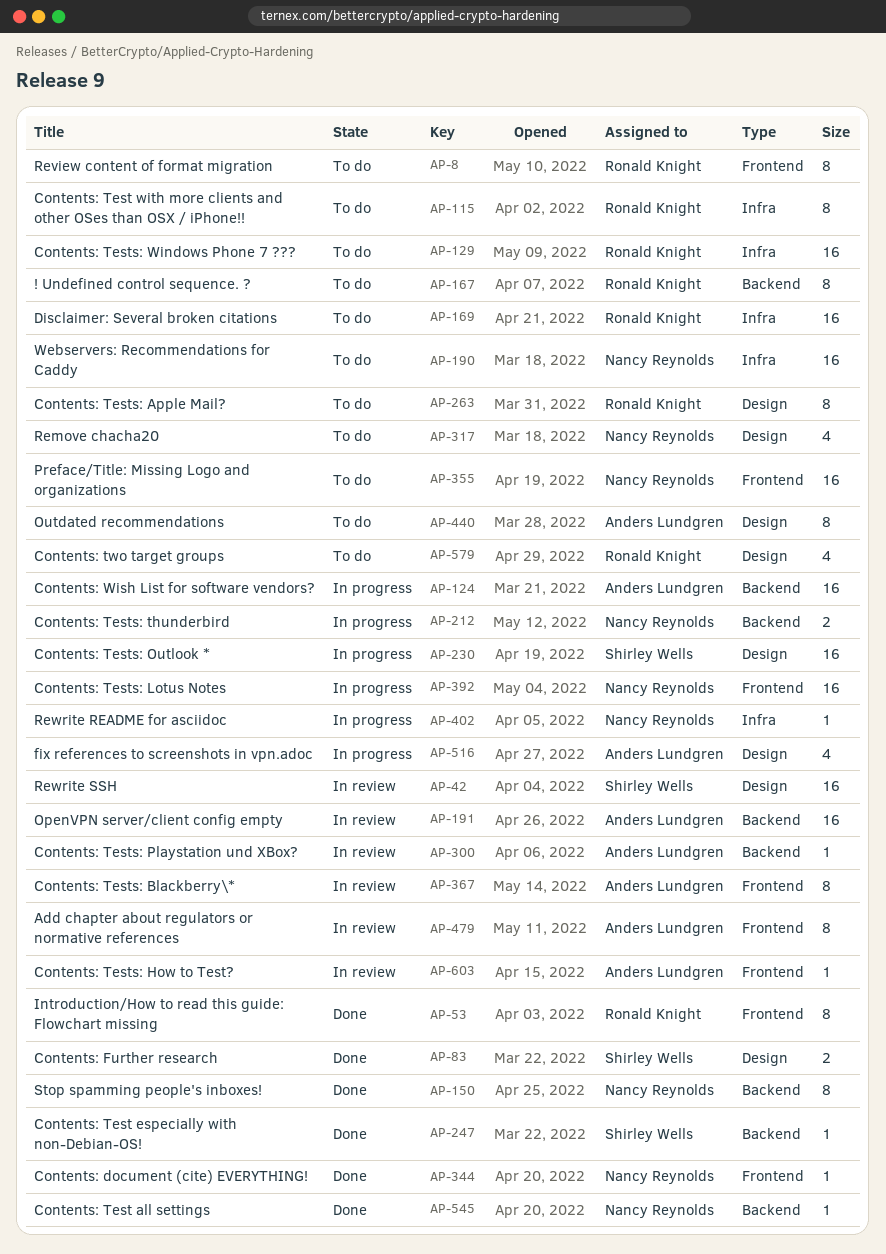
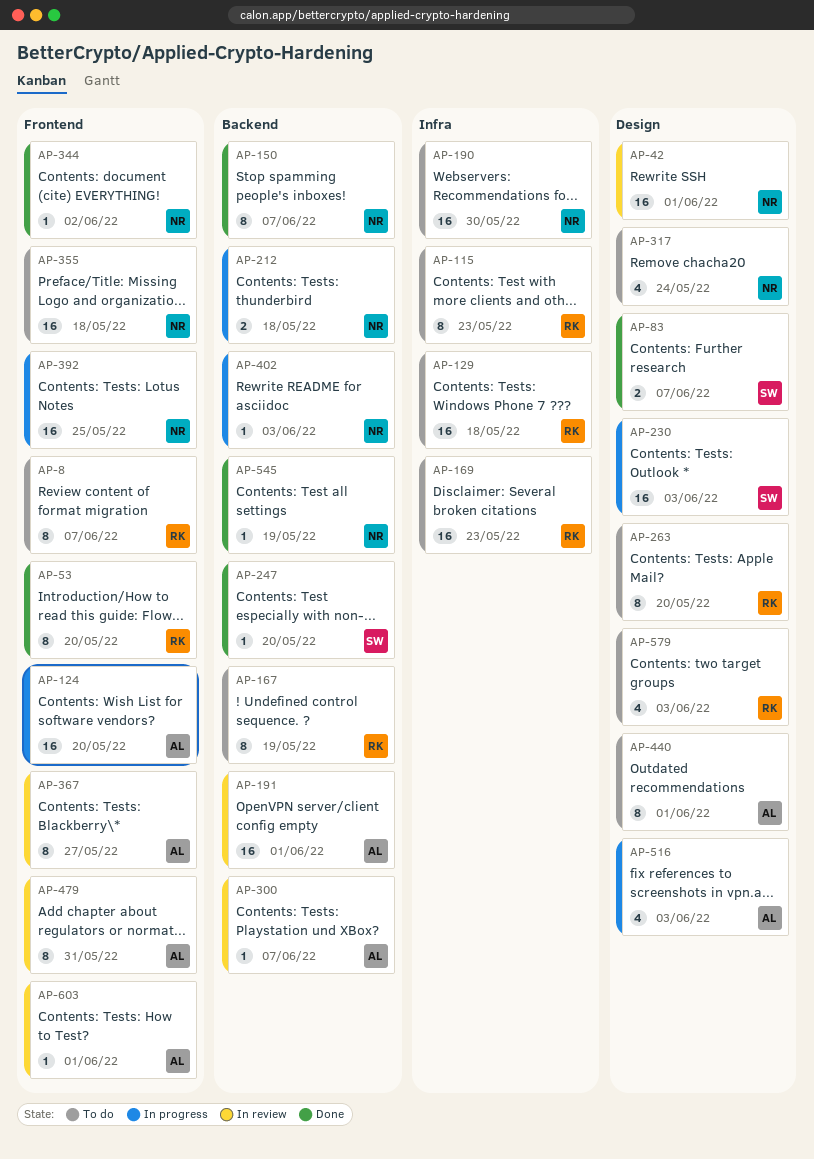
AP-42, owner: Shirley Wells -> Nancy Reynolds
AP-124, label: Backend -> Frontend
AP-402, label: Infra -> Backend

